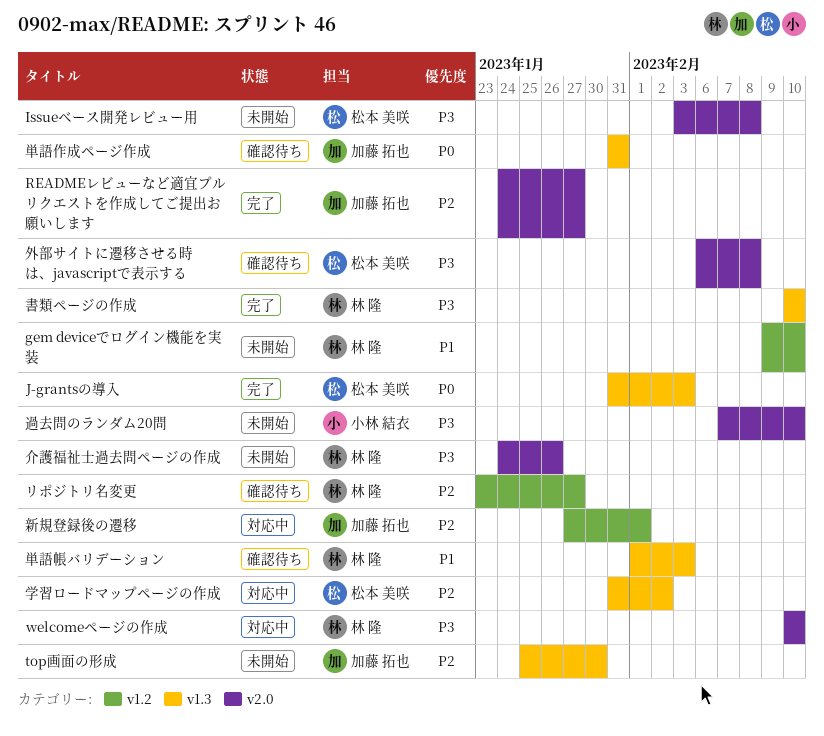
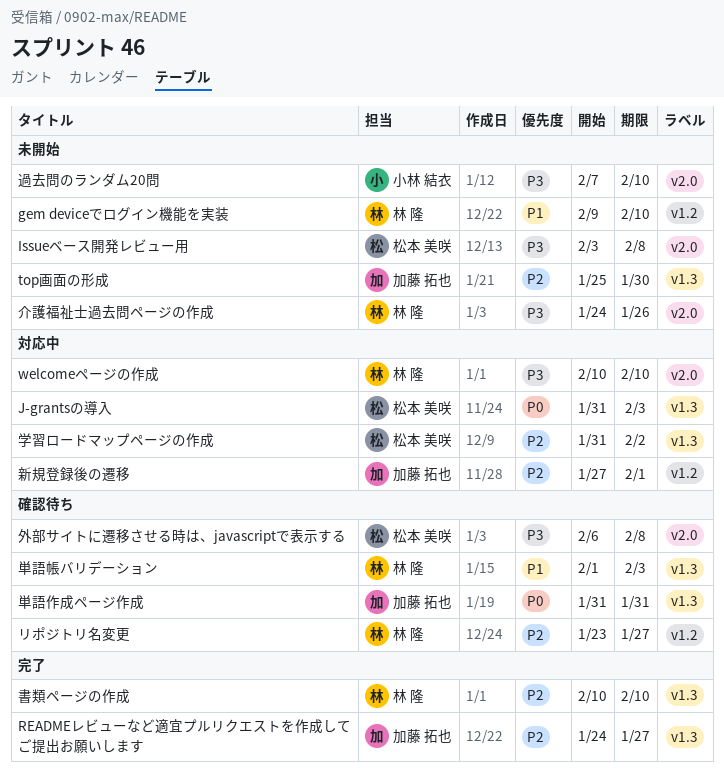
J-grantsの導入, status: 完了 -> 対応中
READMEレビューなど適宜プルリクエストを作成してご提出お願いします, label: v2.0 -> v1.3
書類ページの作成, priority: P3 -> P2

